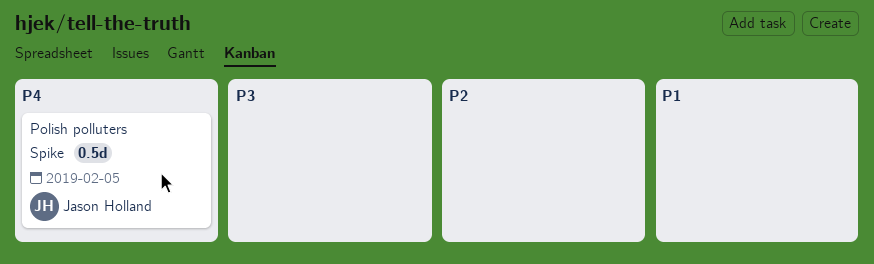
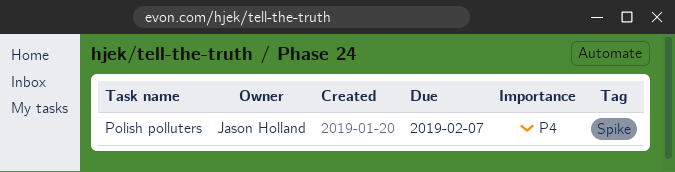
Polish polluters, due: Feb 5 -> Feb 7

